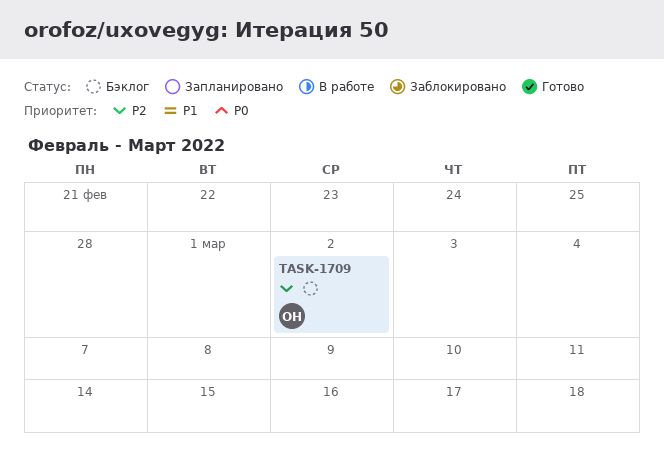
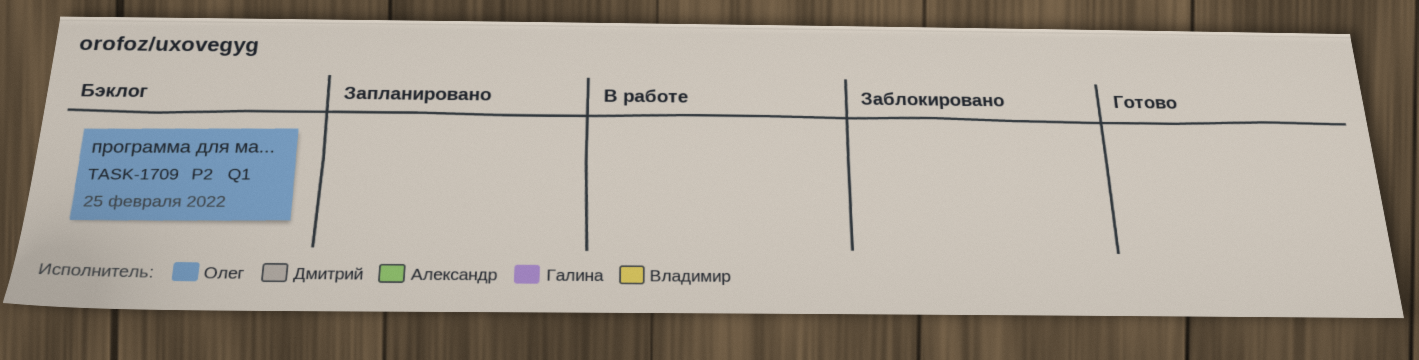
TASK-1709, due: Mar 2 -> Feb 25

